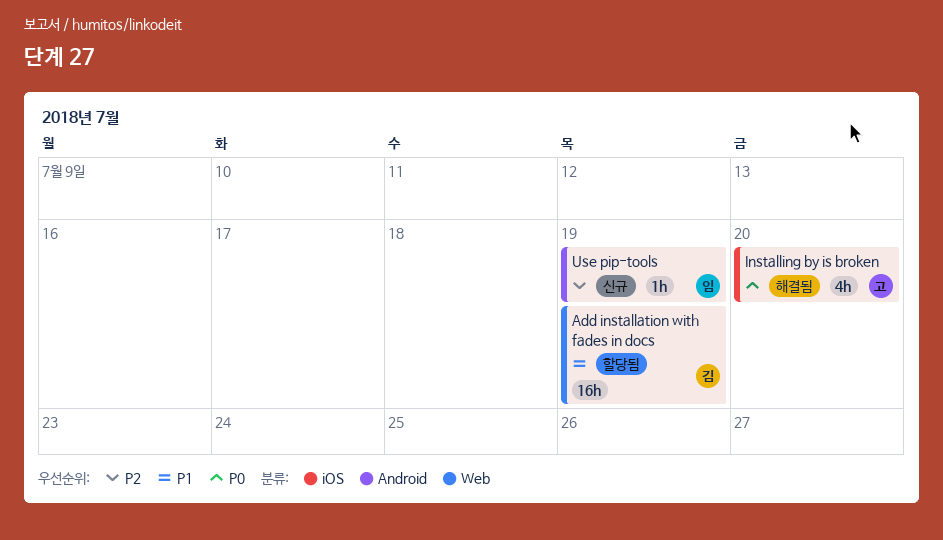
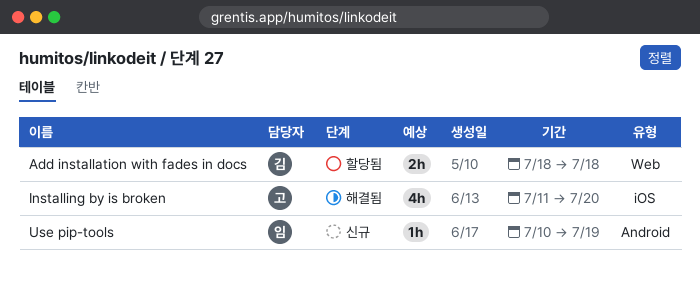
Add installation with fades in docs, estimate: 16h -> 2h
Add installation with fades in docs, due: Jul 19 -> Jul 18

